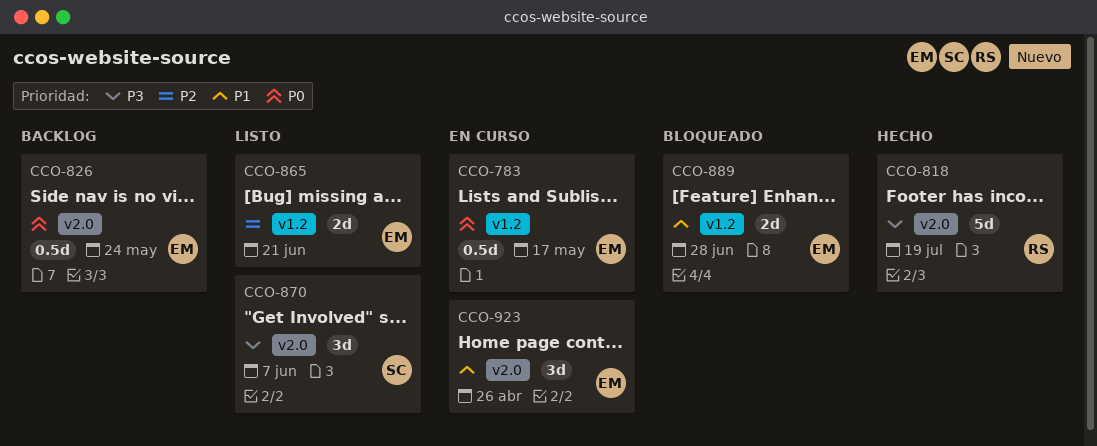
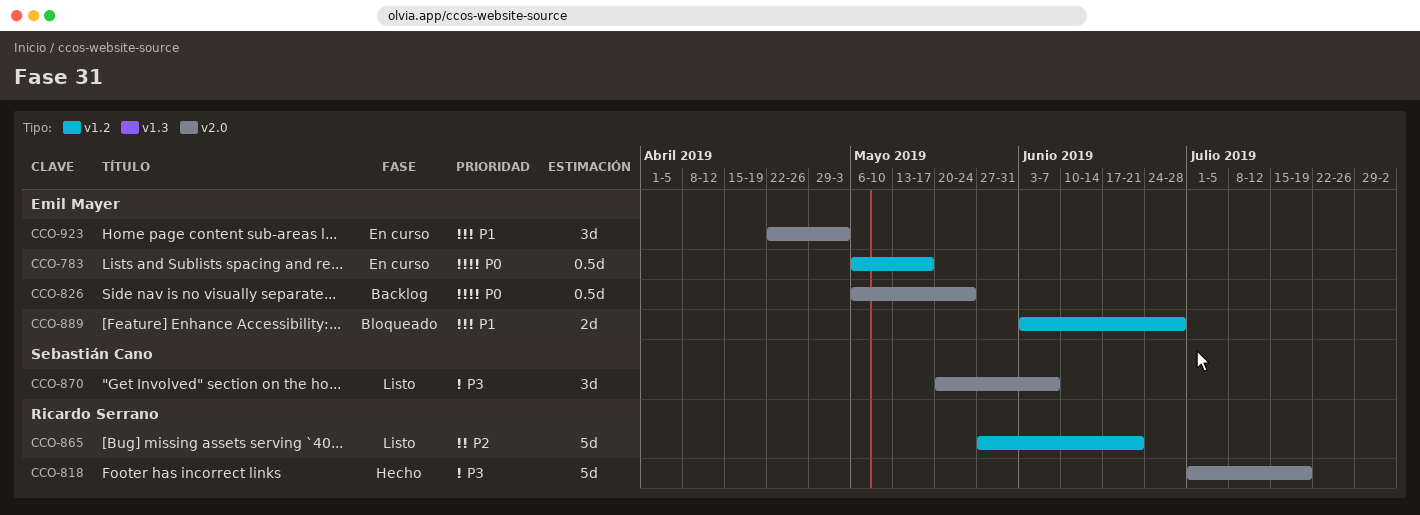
CCO-865, owner: Emil Mayer -> Ricardo Serrano
CCO-865, estimate: 2d -> 5d
CCO-923, due: Apr 26 -> May 3

